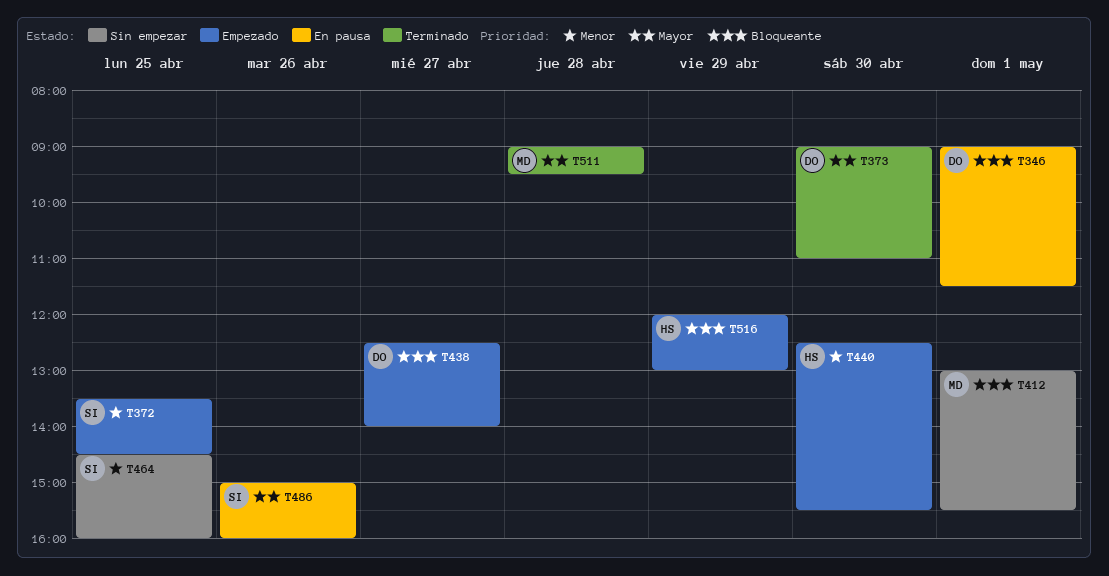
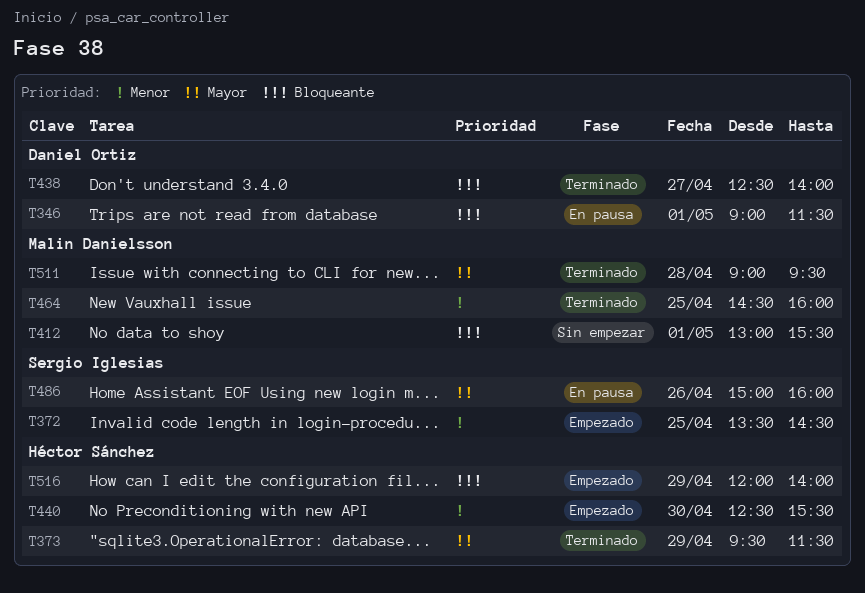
T373, owner: Daniel Ortiz -> Héctor Sánchez
T373, day: Apr 30 -> Apr 29
T373, begins: 09:00 -> 09:30
T373, ends: 11:00 -> 11:30
T438, status: Empezado -> Terminado
T464, status: Sin empezar -> Terminado
T464, owner: Sergio Iglesias -> Malin Danielsson
T516, ends: 13:00 -> 14:00

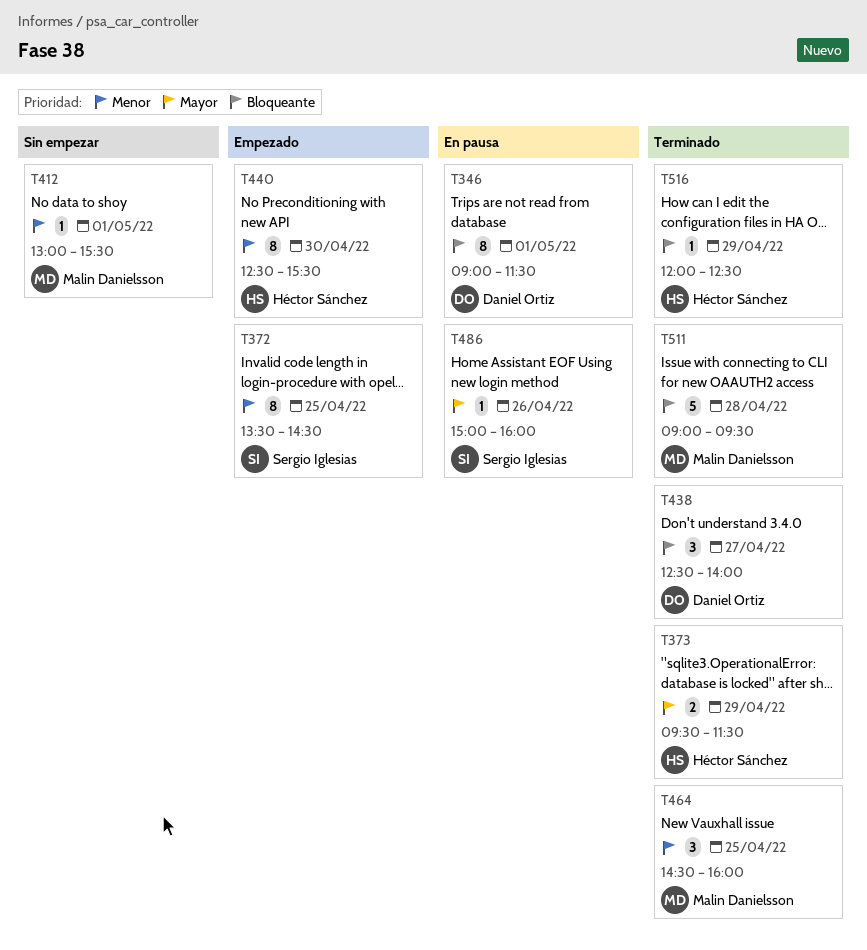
T412, priority: Bloqueante -> Menor
T511, priority: Mayor -> Bloqueante
T516, status: Empezado -> Terminado
T516, ends: 14:00 -> 12:30

